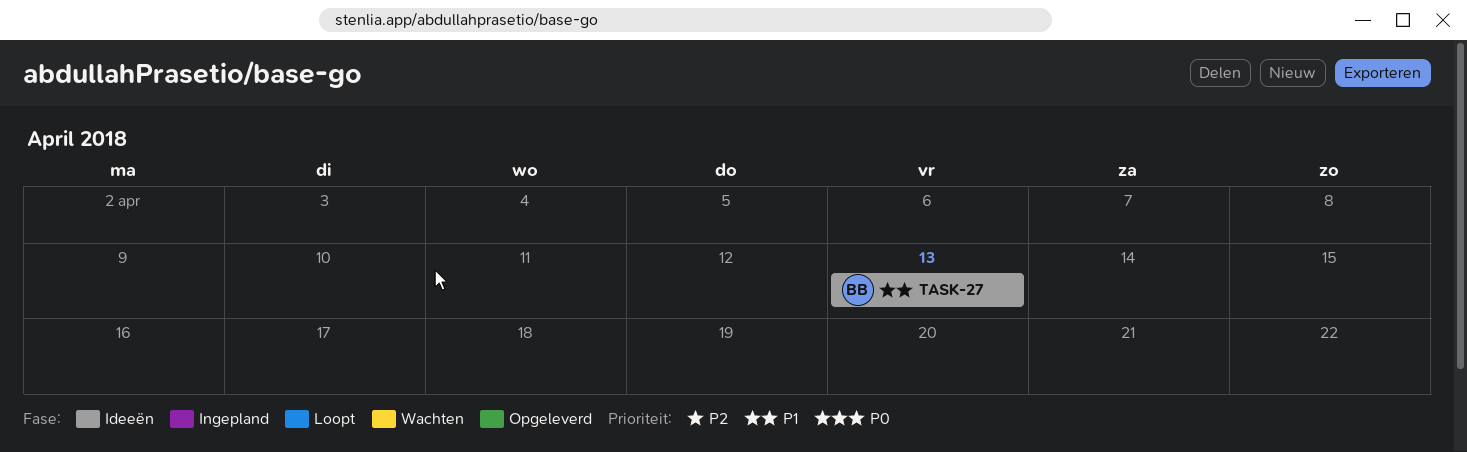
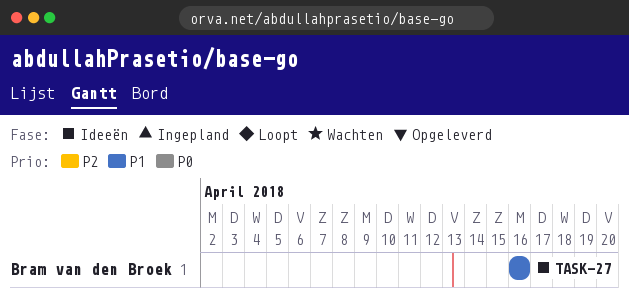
TASK-27, start: Apr 13 -> Apr 16
TASK-27, due: Apr 13 -> Apr 16

